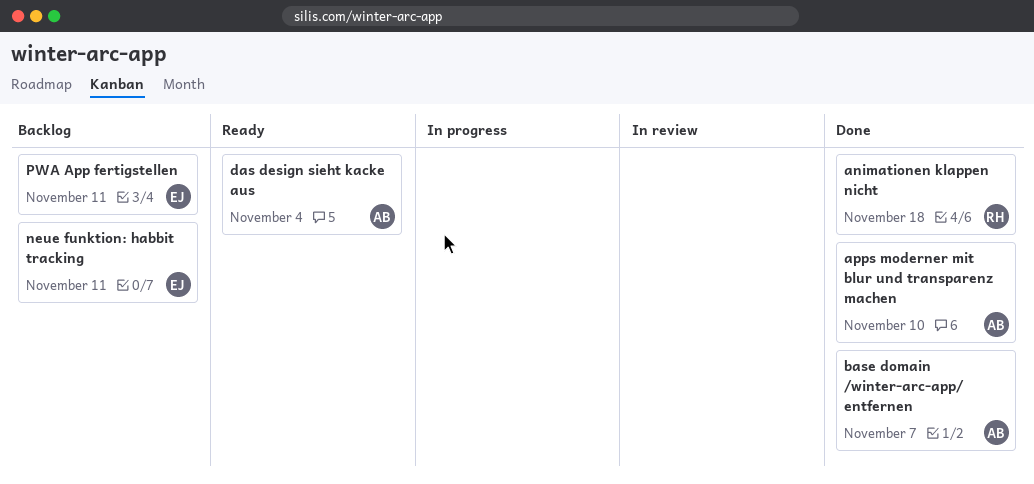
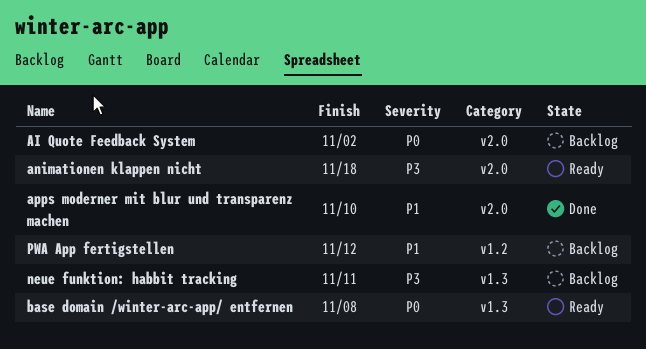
AI Quote Feedback System: none -> present
animationen klappen nicht, status: Done -> Ready
base domain /winter-arc-app/ entfernen, status: Done -> Ready
base domain /winter-arc-app/ entfernen, due: Nov 7 -> Nov 8
das design sieht kacke aus: present -> none
PWA App fertigstellen, due: Nov 11 -> Nov 12

